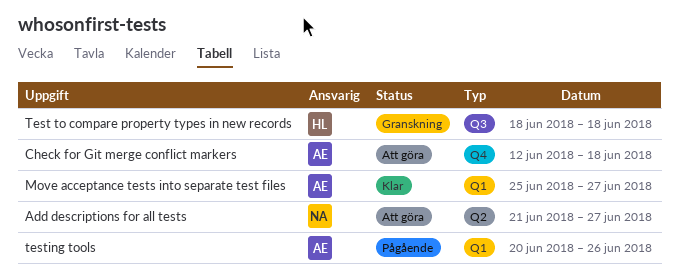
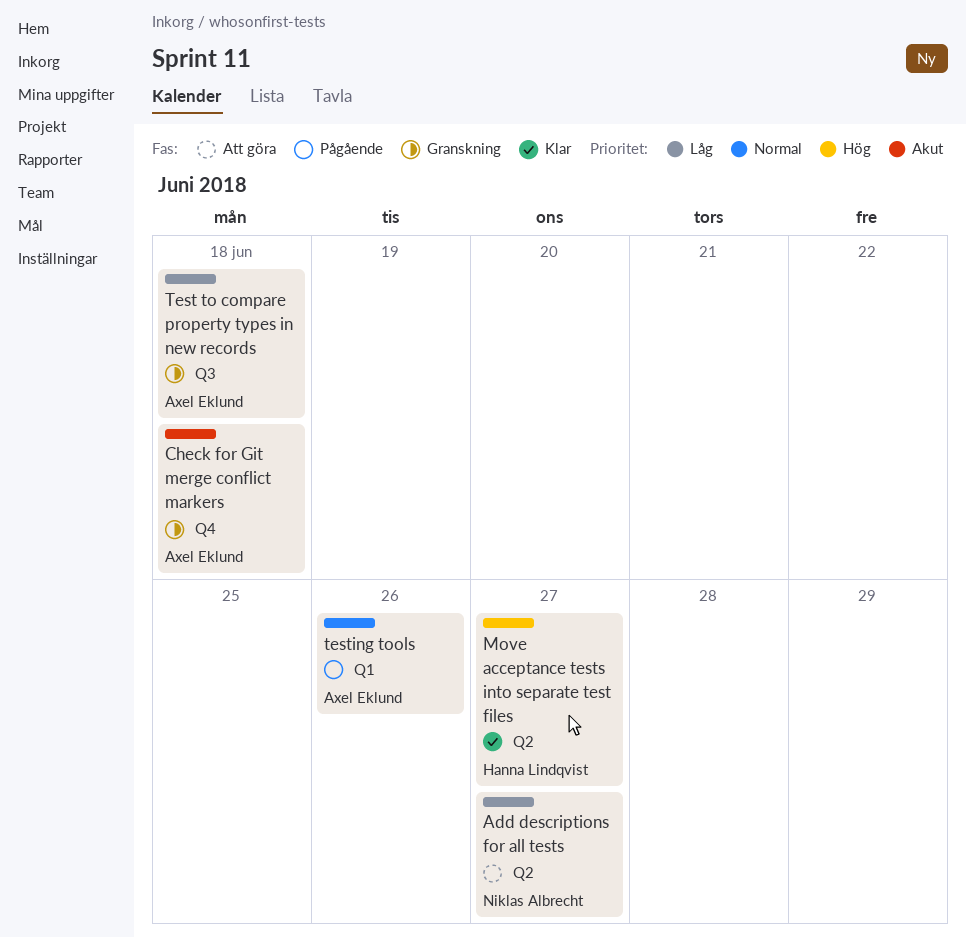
Check for Git merge conflict markers, status: Att göra -> Granskning
Move acceptance tests into separate test files, owner: Axel Eklund -> Hanna Lindqvist
Move acceptance tests into separate test files, label: Q1 -> Q2
Test to compare property types in new records, owner: Hanna Lindqvist -> Axel Eklund

